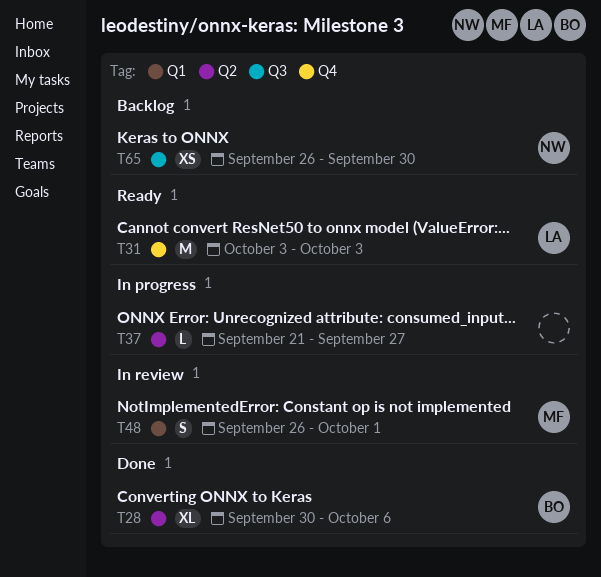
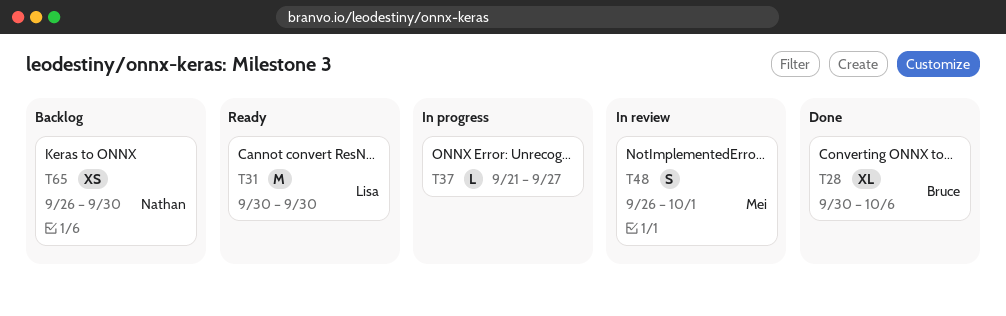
T31, start: Oct 3 -> Sep 30
T31, due: Oct 3 -> Sep 30

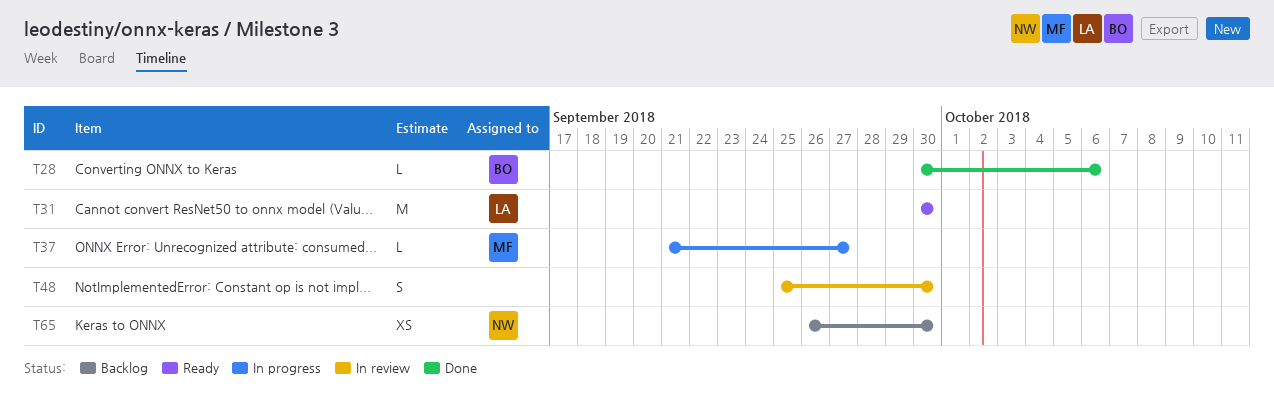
T28, estimate: XL -> L
T37, owner: none -> Mei
T48, owner: Mei -> none
T48, start: Sep 26 -> Sep 25
T48, due: Oct 1 -> Sep 30

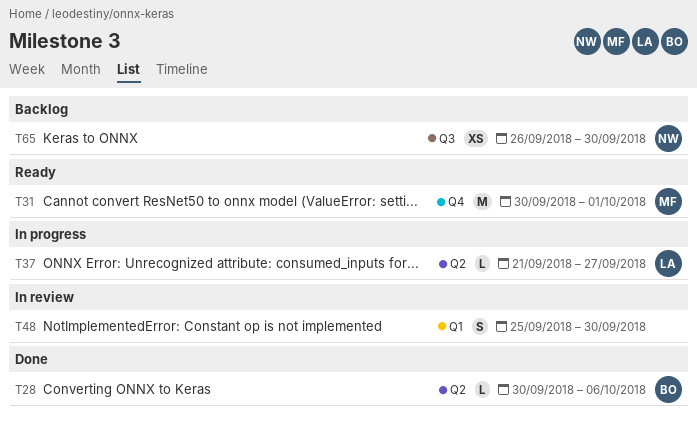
T31, owner: LA -> MF
T31, due: Sep 30 -> Oct 1
T37, owner: MF -> LA

